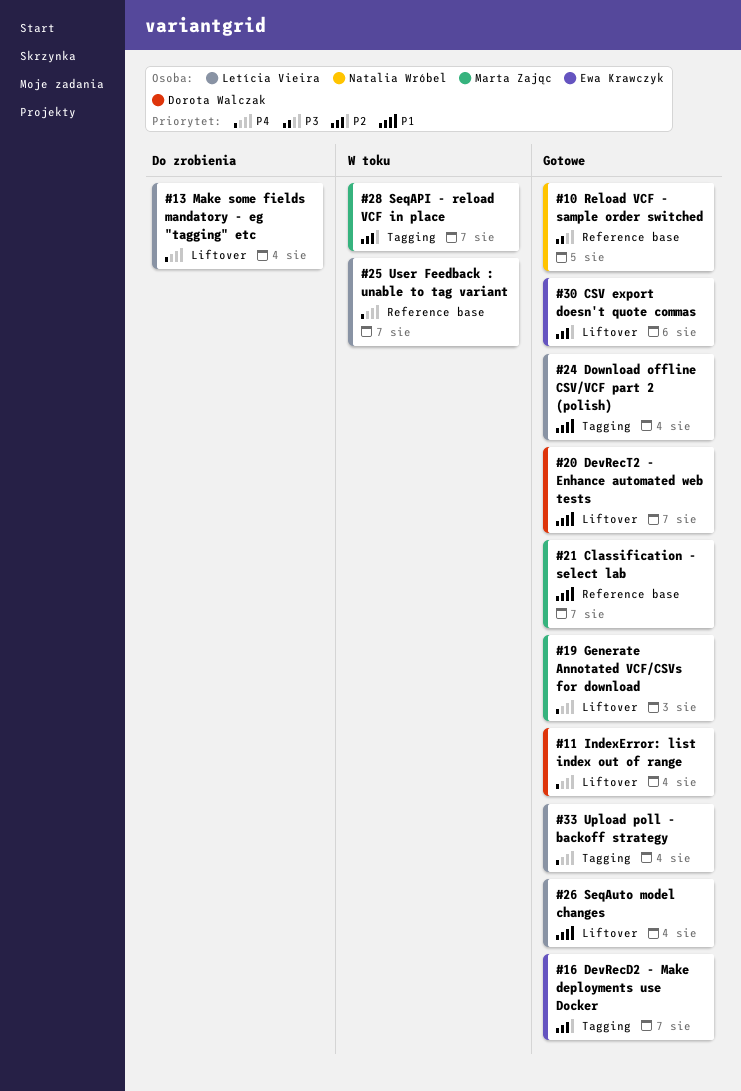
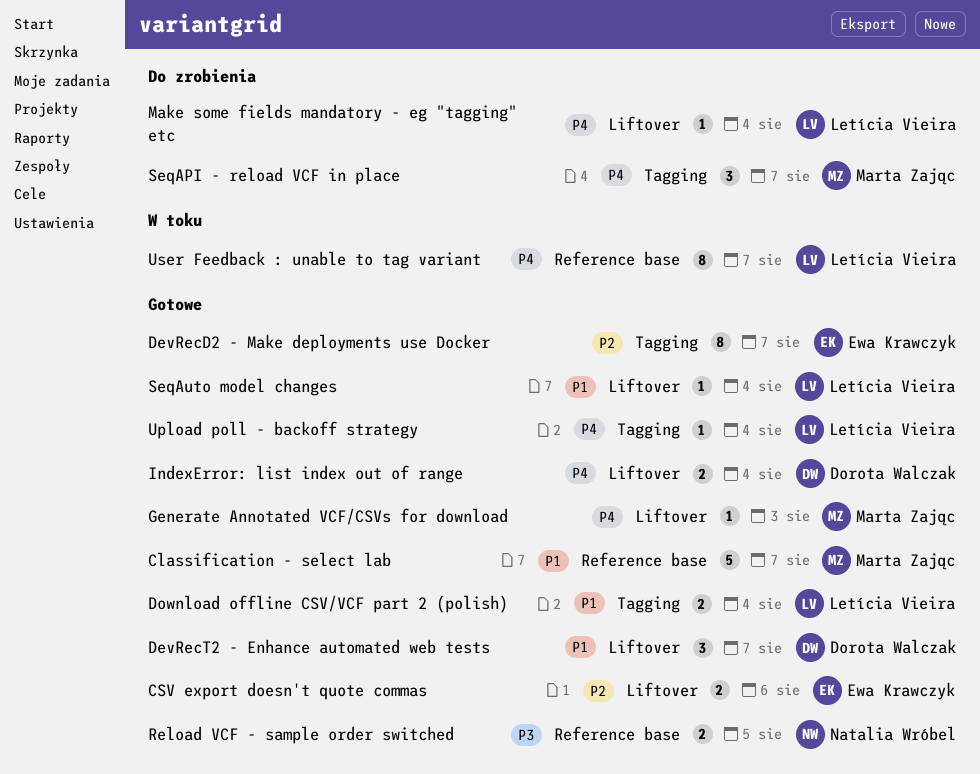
SeqAPI - reload VCF in place, status: W toku -> Do zrobienia
SeqAPI - reload VCF in place, priority: P2 -> P4

